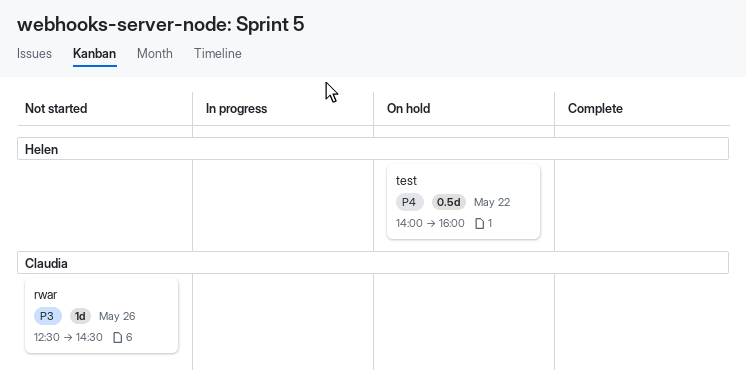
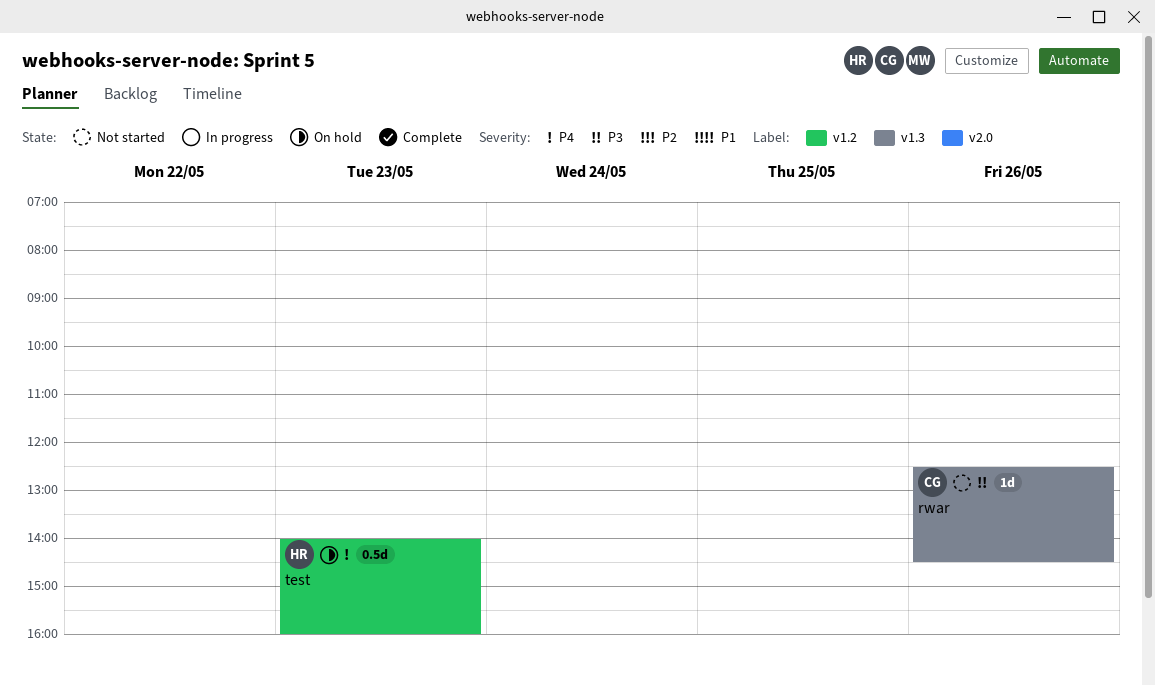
test, day: May 22 -> May 23

